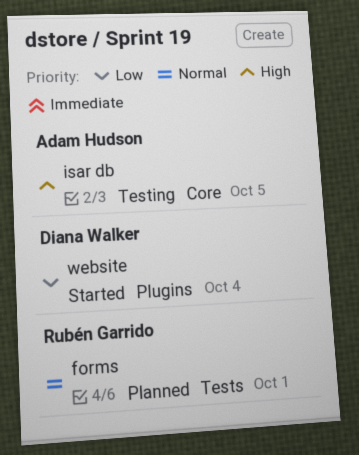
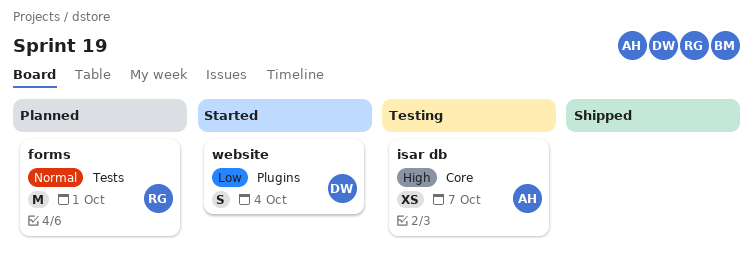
isar db, due: Oct 5 -> Oct 7

